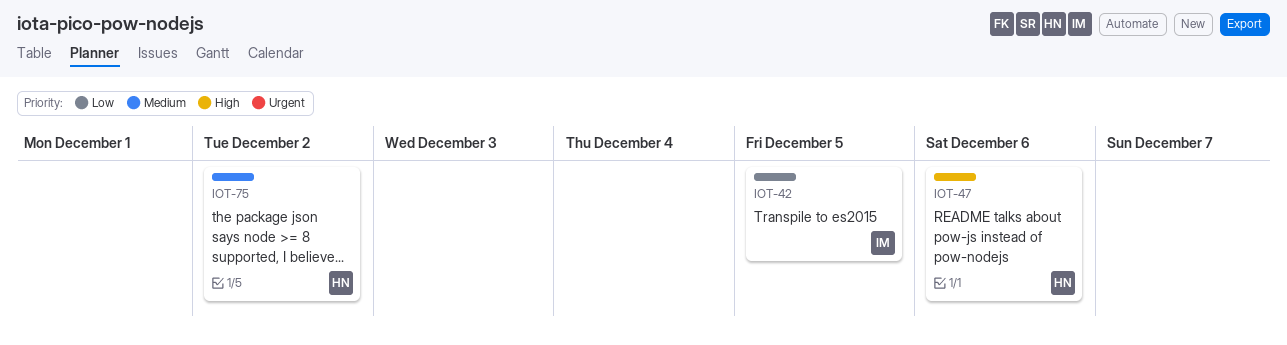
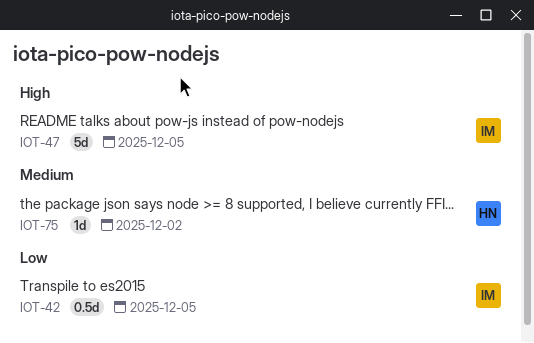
IOT-47, owner: HN -> IM
IOT-47, due: Dec 6 -> Dec 5

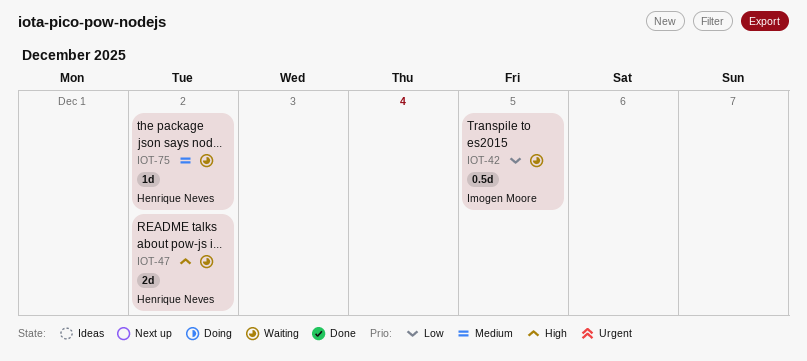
IOT-47, owner: Imogen Moore -> Henrique Neves
IOT-47, estimate: 5d -> 2d
IOT-47, due: Dec 5 -> Dec 2

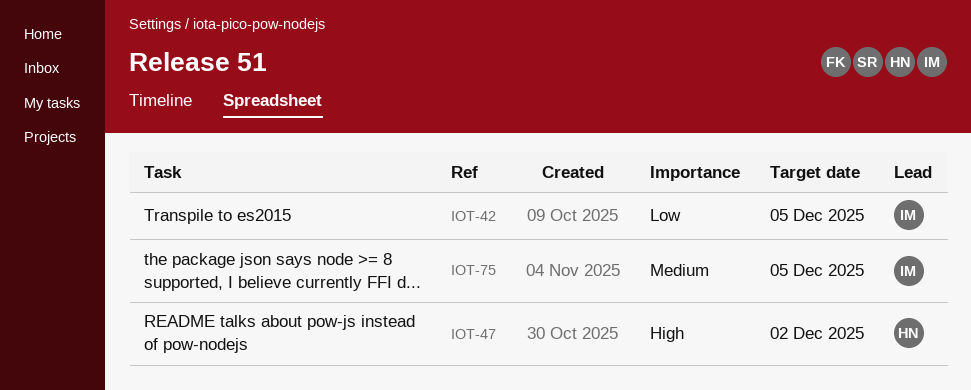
IOT-75, owner: Henrique Neves -> Imogen Moore
IOT-75, due: Dec 2 -> Dec 5

